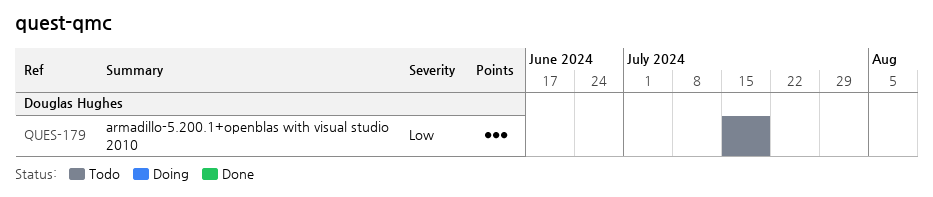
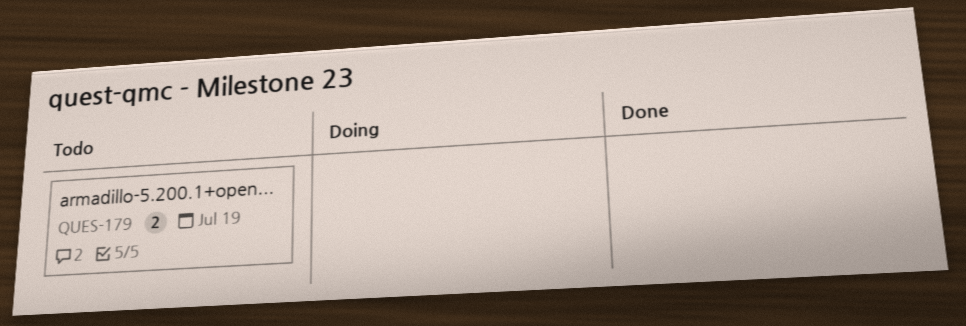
QUES-179, estimate: 3 -> 2

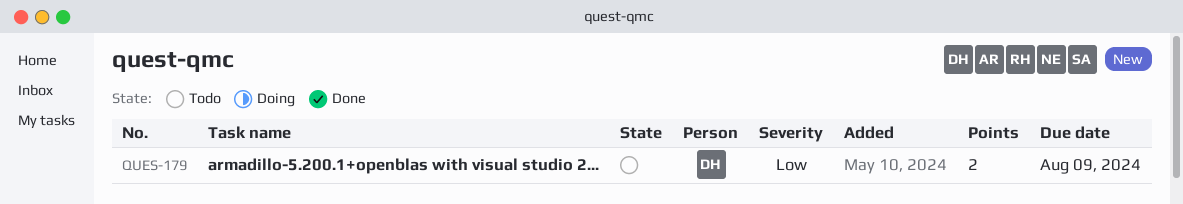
QUES-179, due: Jul 19 -> Aug 9

